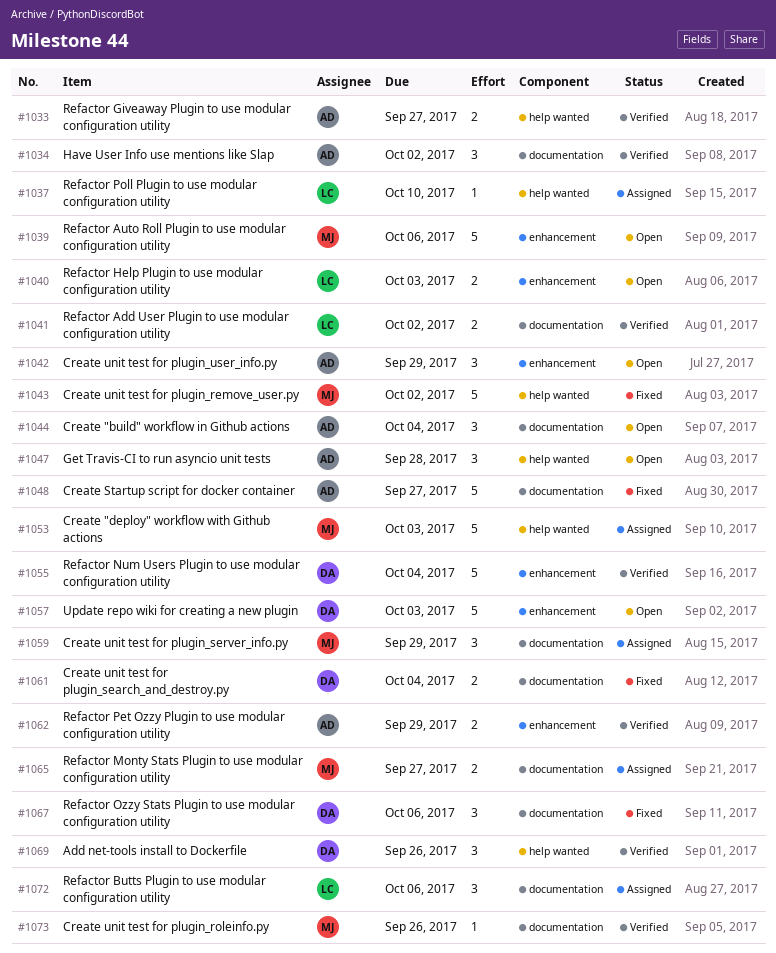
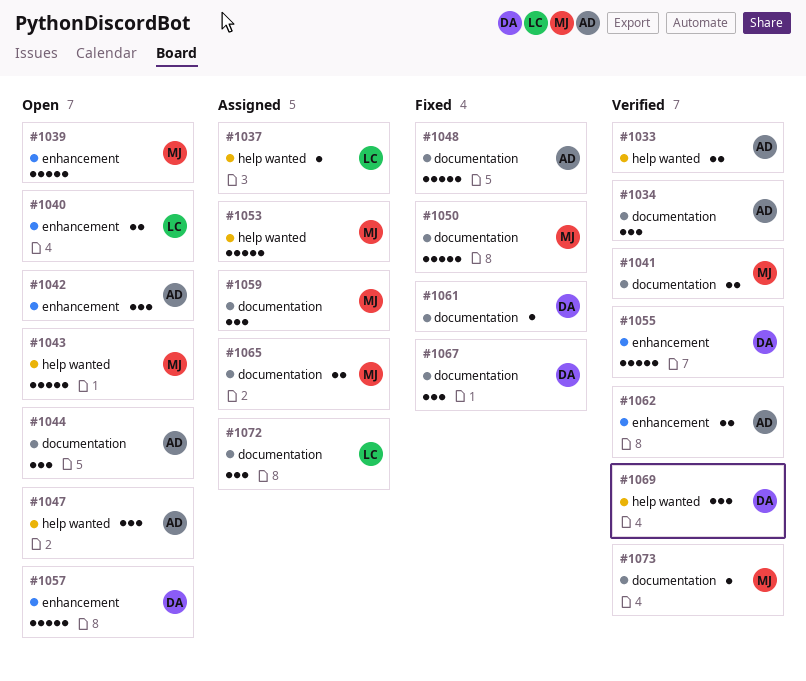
#1041, owner: LC -> MJ
#1043, status: Fixed -> Open
#1050: none -> present
#1061, estimate: 2 -> 1

